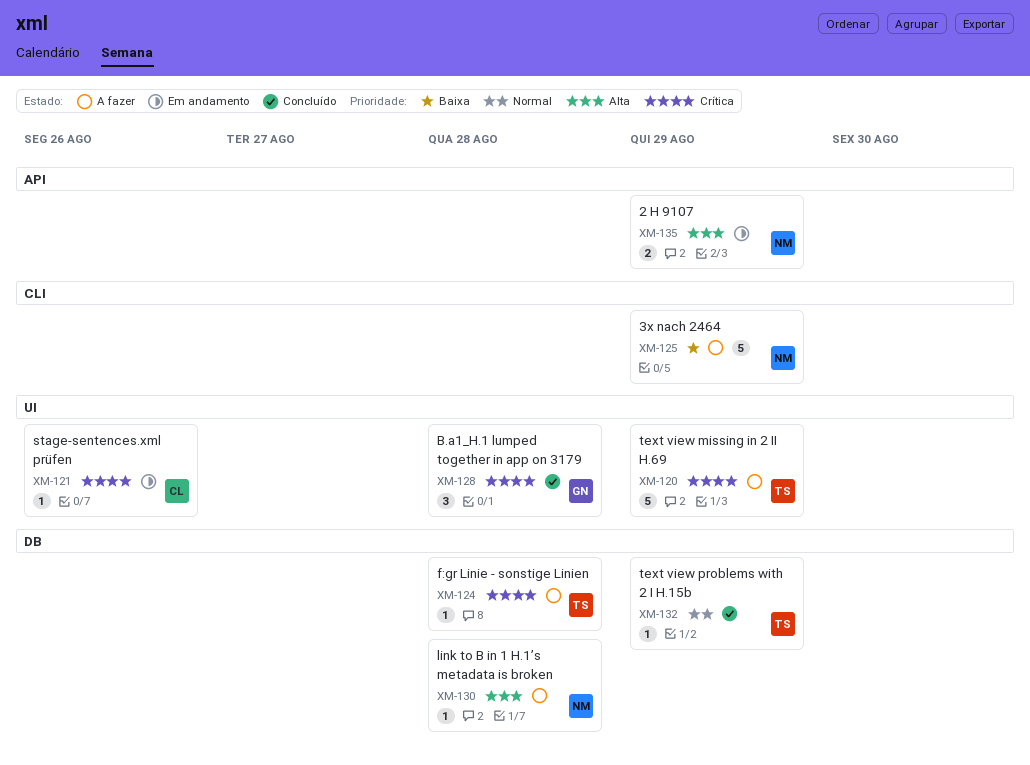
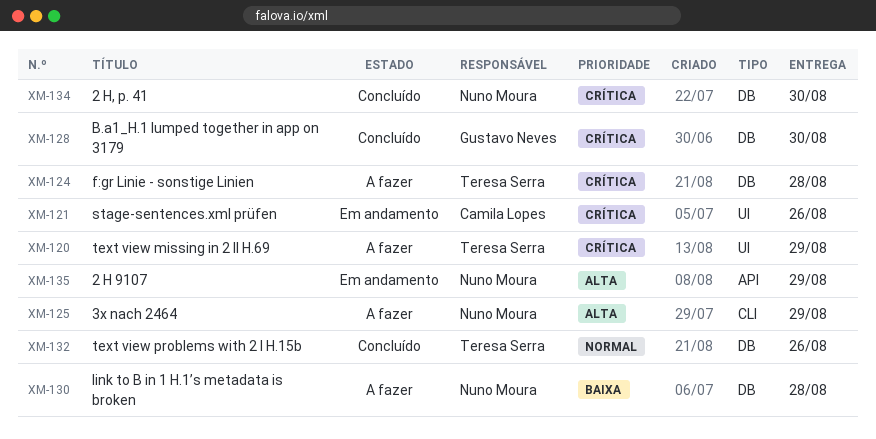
XM-125, priority: Baixa -> Alta
XM-128, label: UI -> DB
XM-128, due: Aug 28 -> Aug 30
XM-130, priority: Alta -> Baixa
XM-132, due: Aug 29 -> Aug 26
XM-134: none -> present

